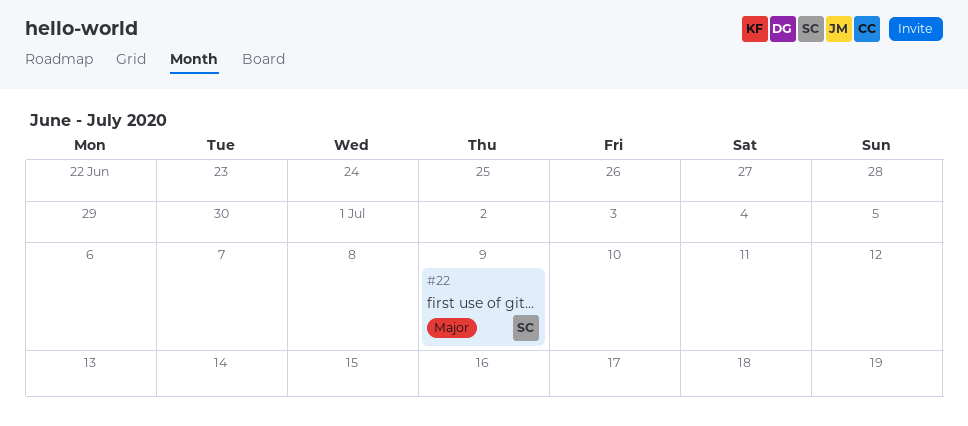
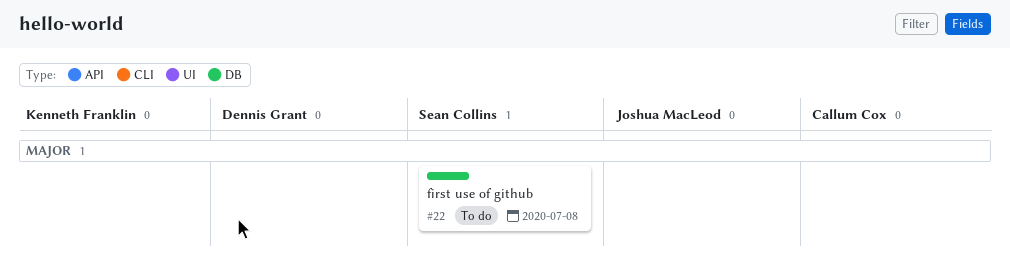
#22, due: Jul 9 -> Jul 8

